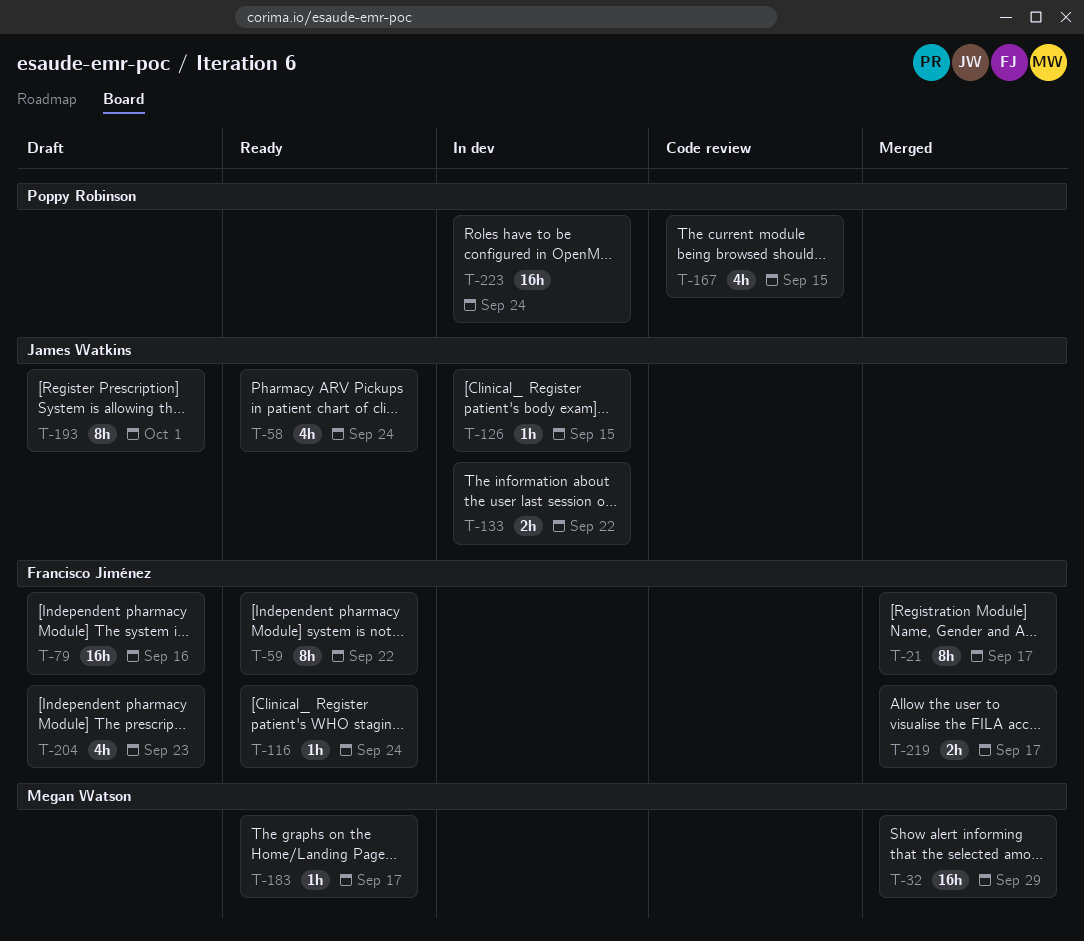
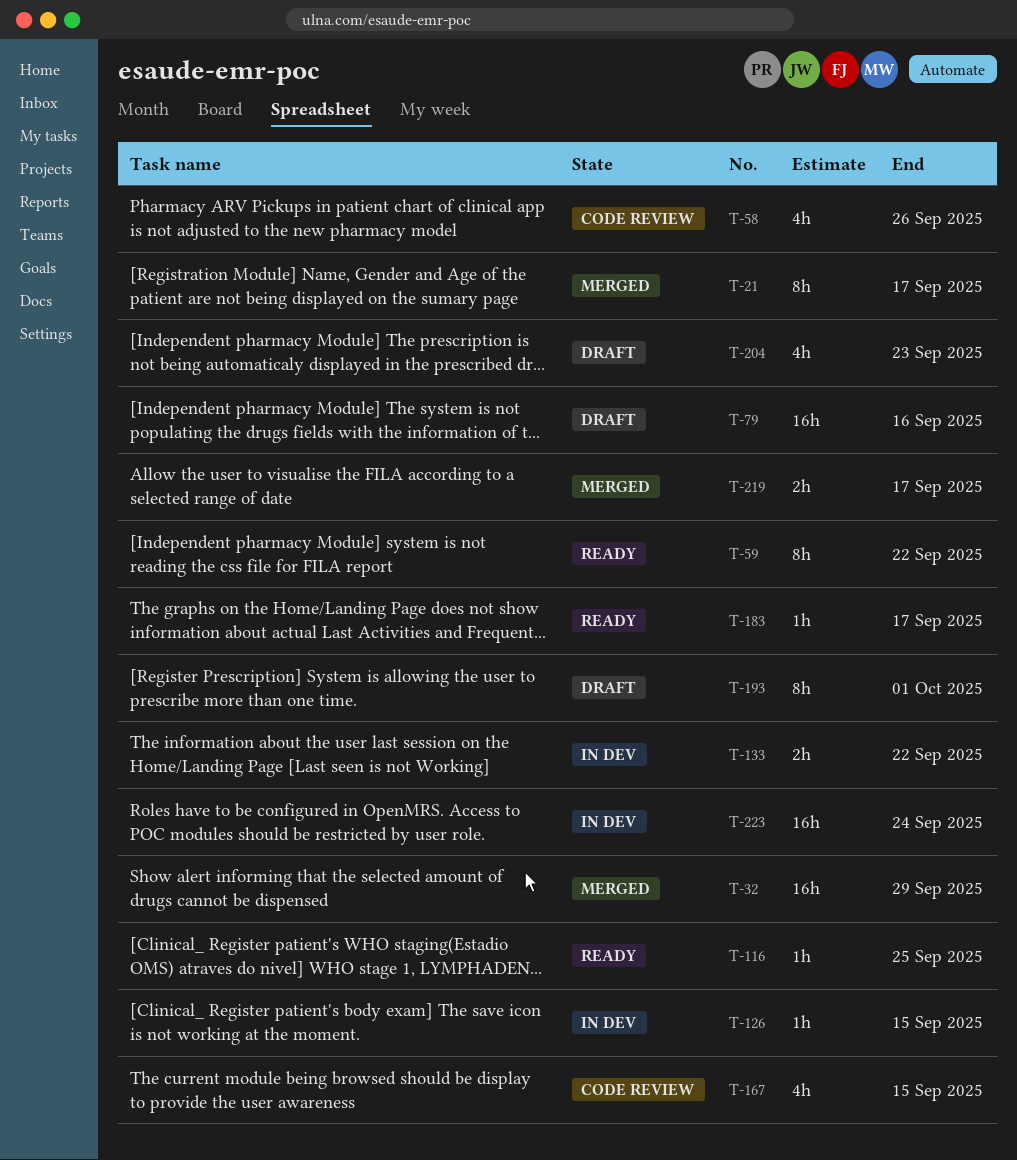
T-58, status: Ready -> Code review
T-58, due: Sep 24 -> Sep 26
T-116, due: Sep 24 -> Sep 25

